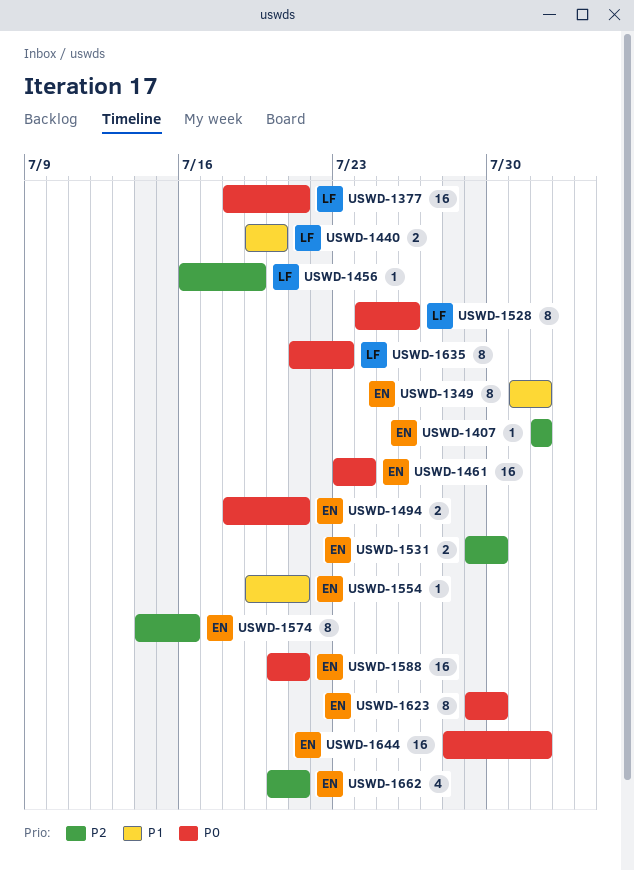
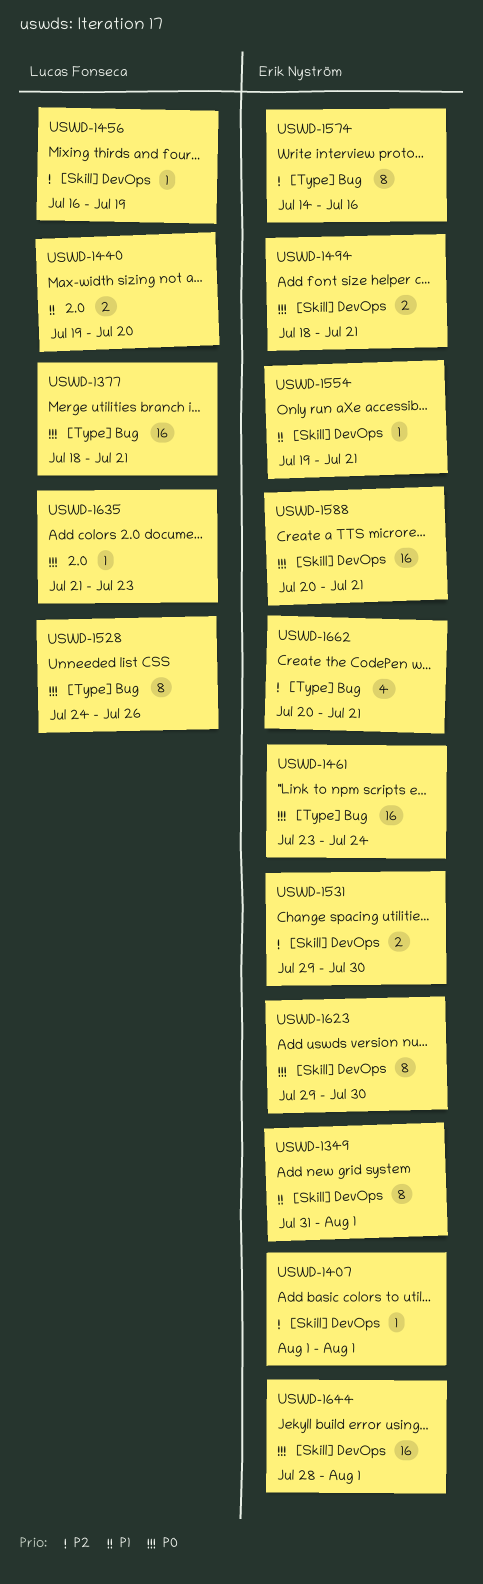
USWD-1635, estimate: 8 -> 1

